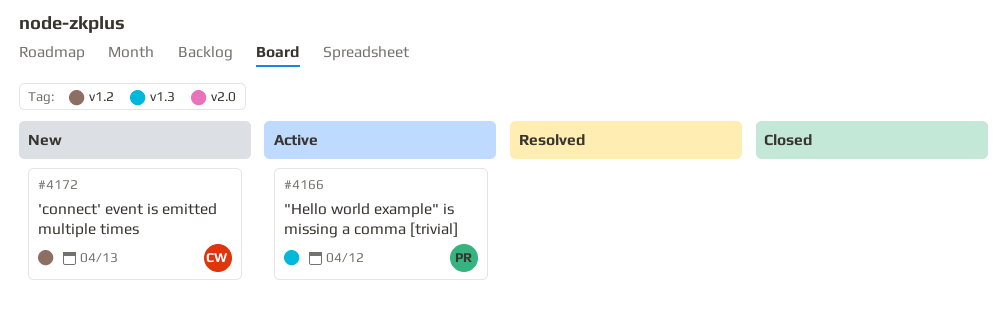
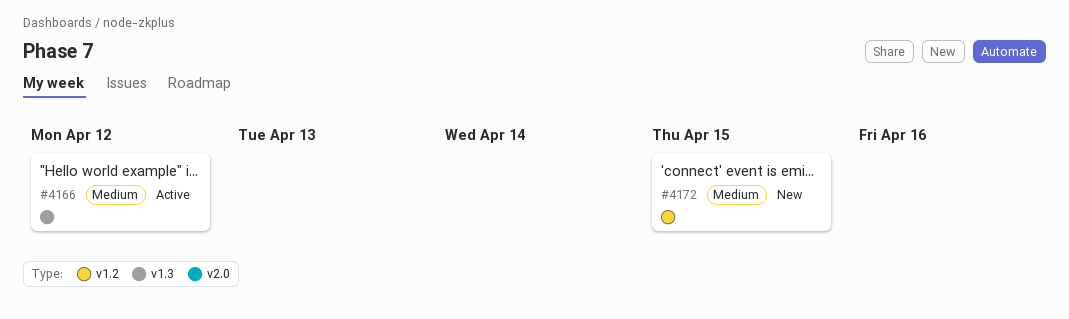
#4172, due: Apr 13 -> Apr 15

